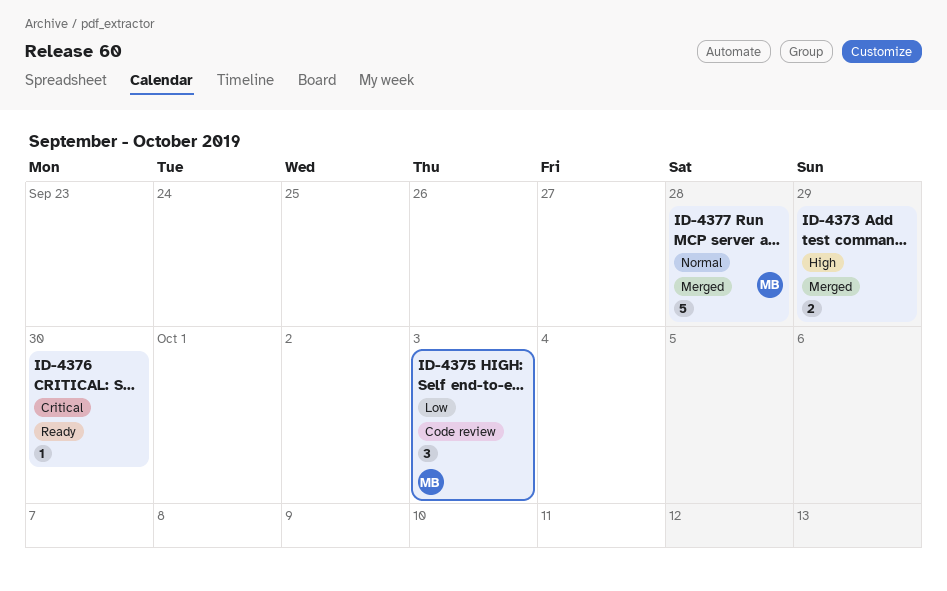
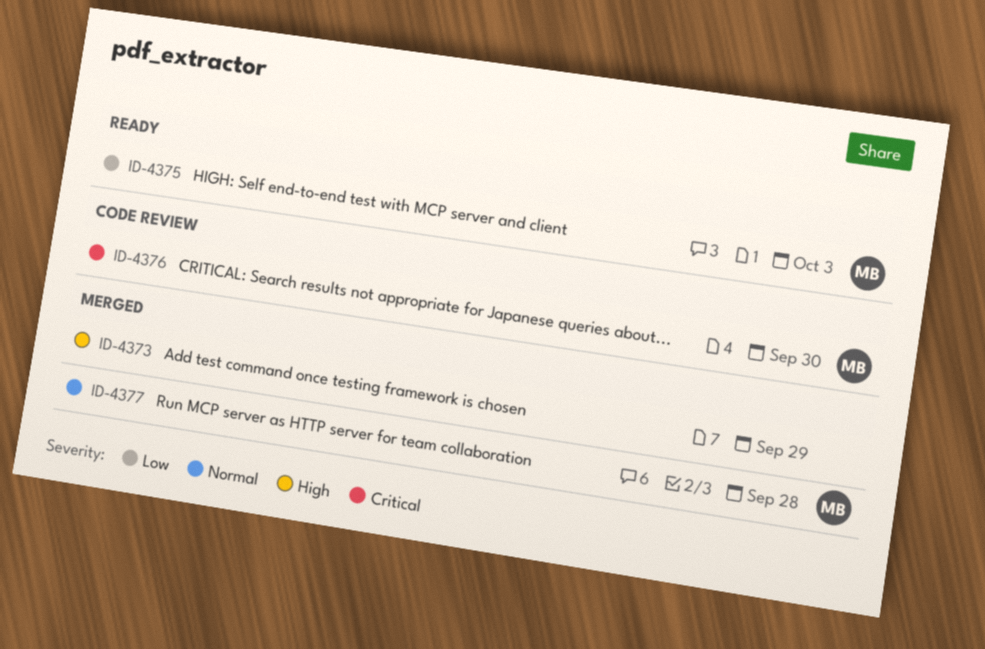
ID-4375, status: Code review -> Ready
ID-4376, status: Ready -> Code review
ID-4376, owner: none -> MB

